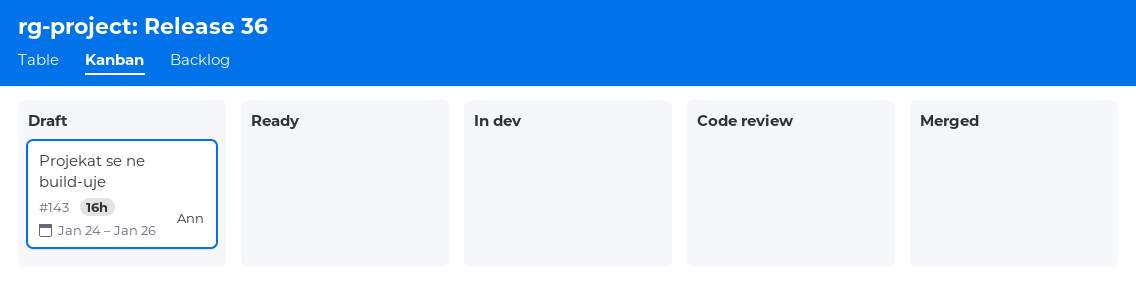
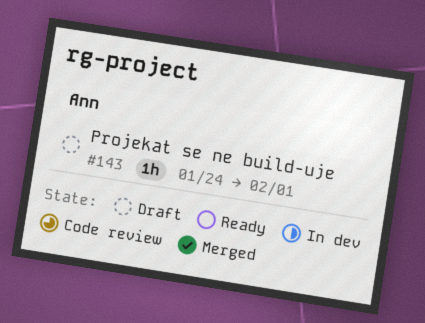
#143, estimate: 16h -> 1h
#143, due: Jan 26 -> Feb 1

